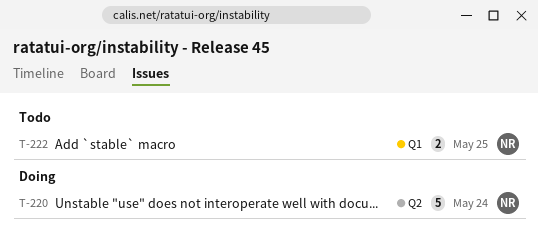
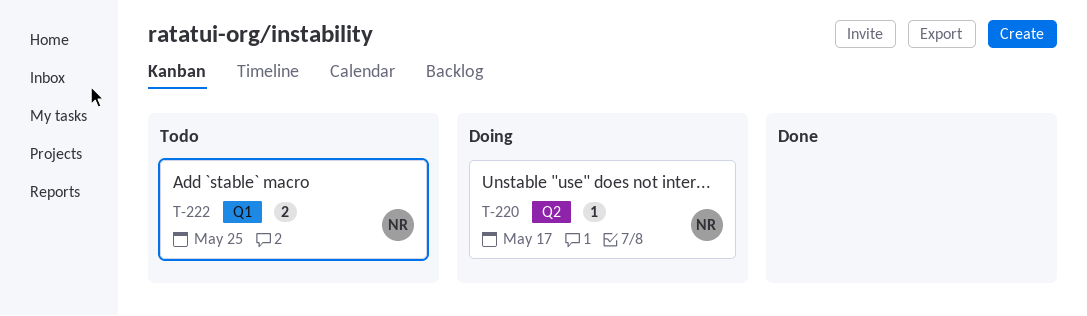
T-220, estimate: 5 -> 1
T-220, due: May 24 -> May 17

